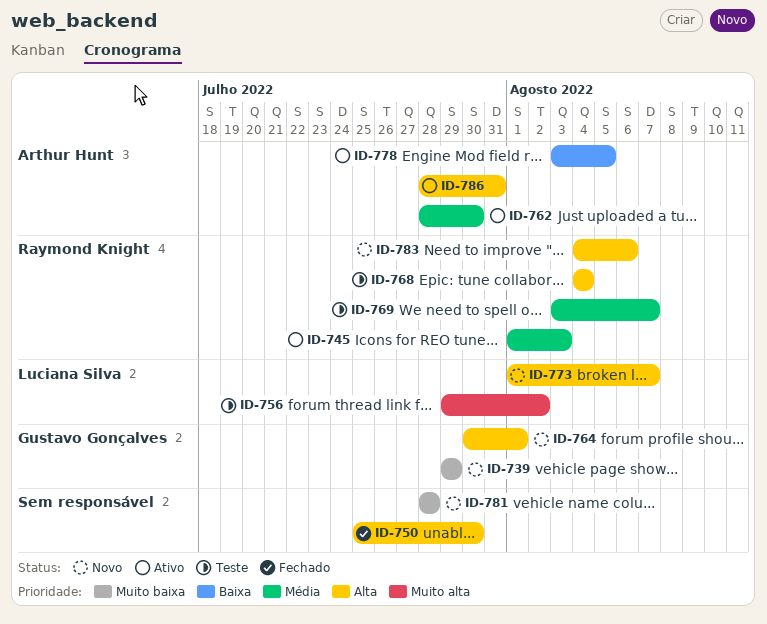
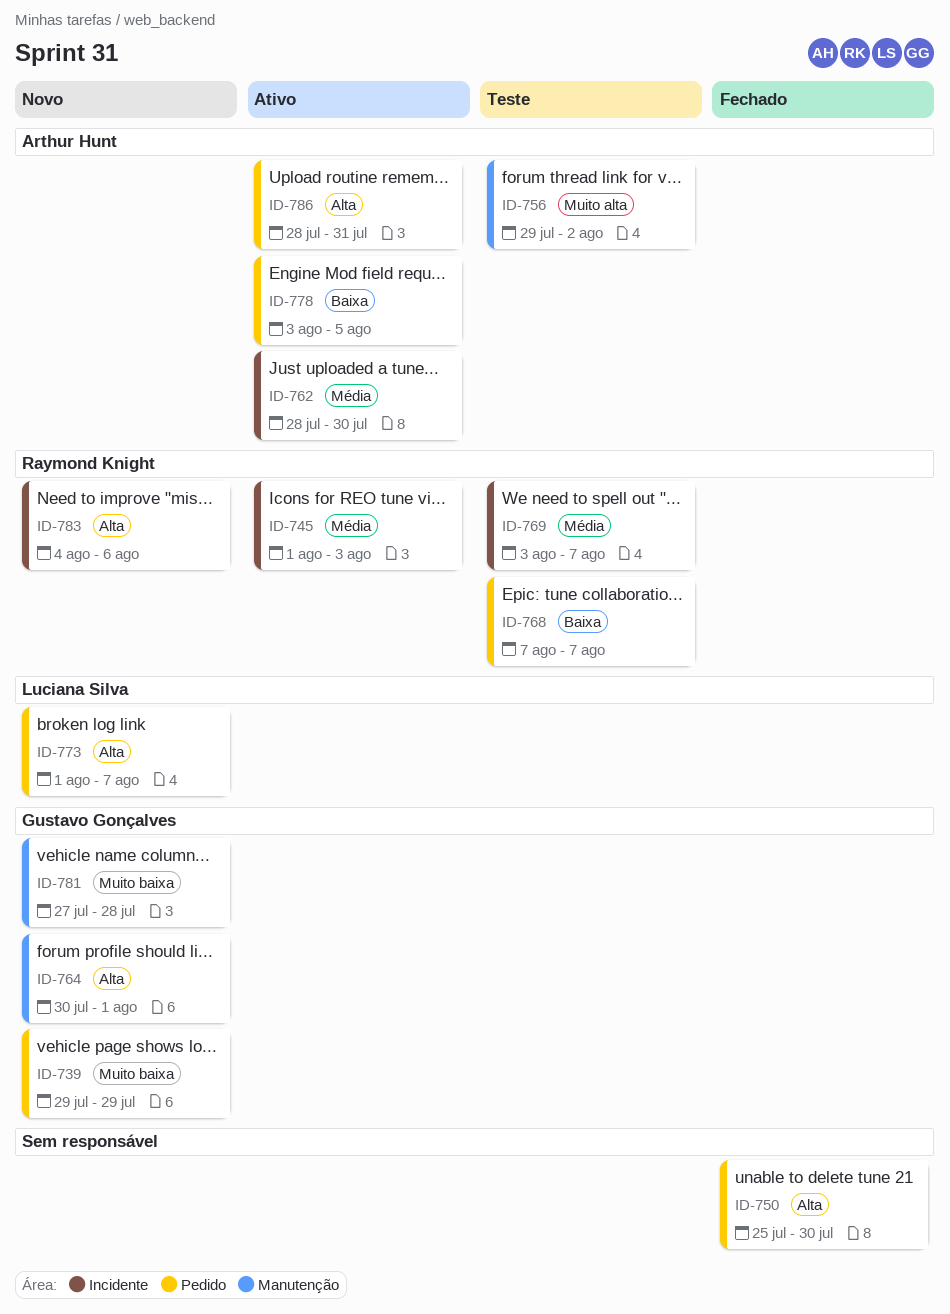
ID-756, owner: Luciana Silva -> Arthur Hunt
ID-768, priority: Alta -> Baixa
ID-768, start: Aug 4 -> Aug 7
ID-768, due: Aug 4 -> Aug 7
ID-781, owner: none -> Gustavo Gonçalves
ID-781, start: Jul 28 -> Jul 27

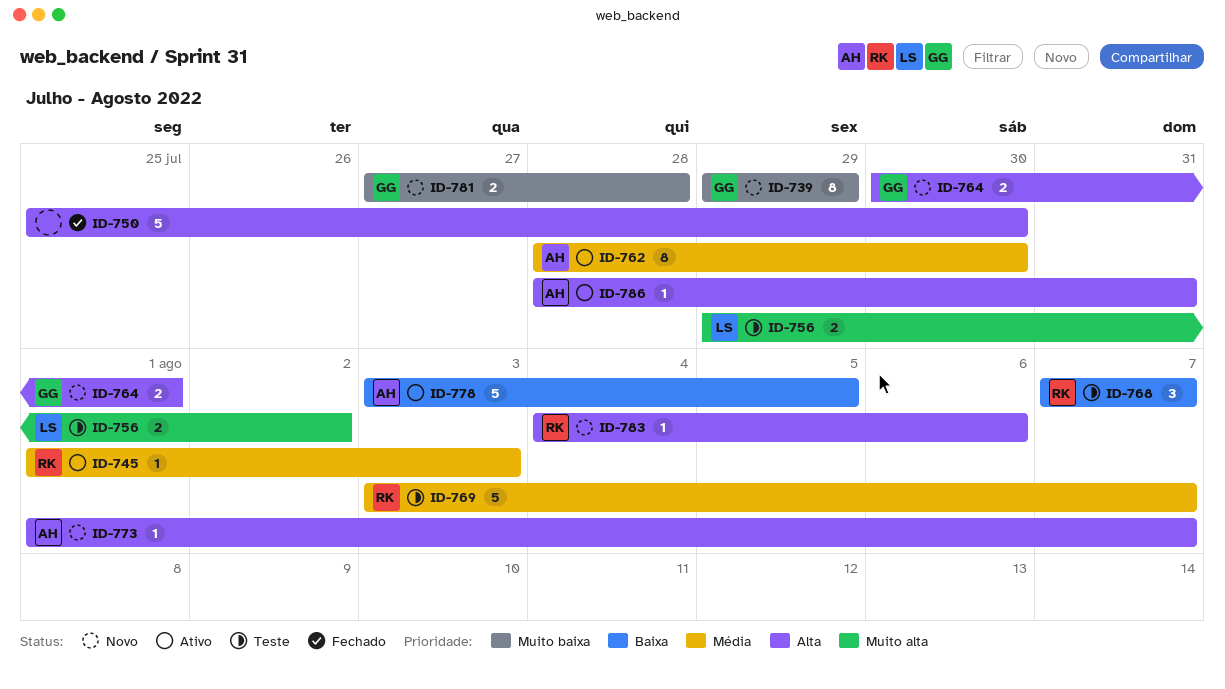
ID-756, owner: Arthur Hunt -> Luciana Silva
ID-773, owner: Luciana Silva -> Arthur Hunt

